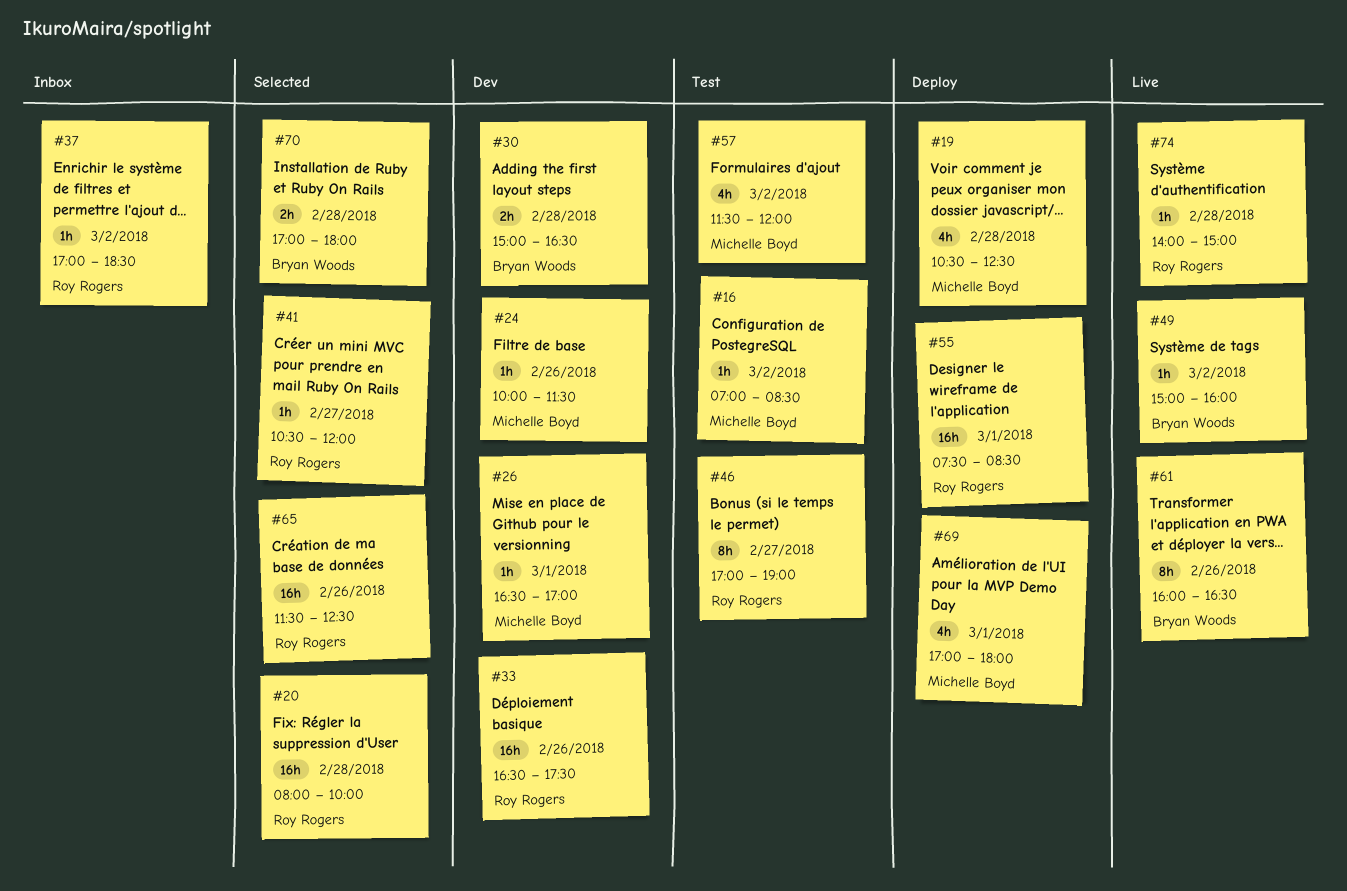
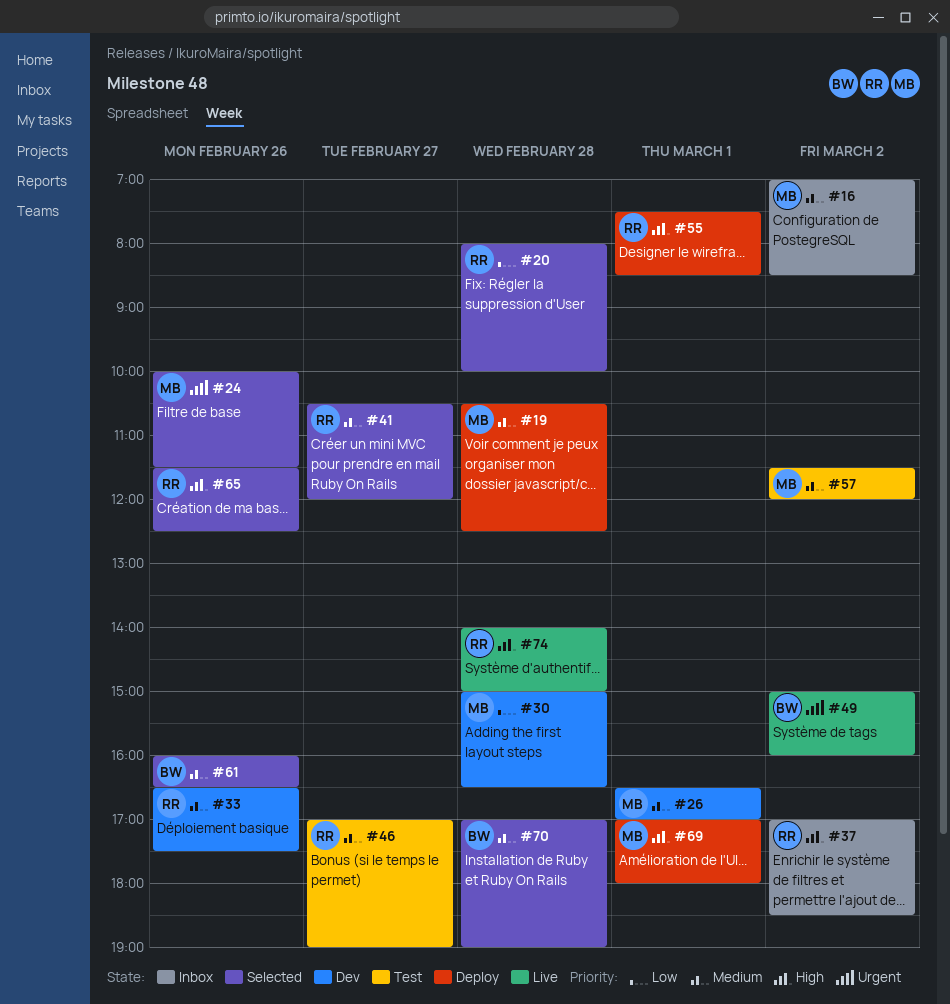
#16, status: Test -> Inbox
#24, status: Dev -> Selected
#30, owner: Bryan Woods -> Michelle Boyd
#61, status: Live -> Selected
#70, ends: 18:00 -> 19:00

